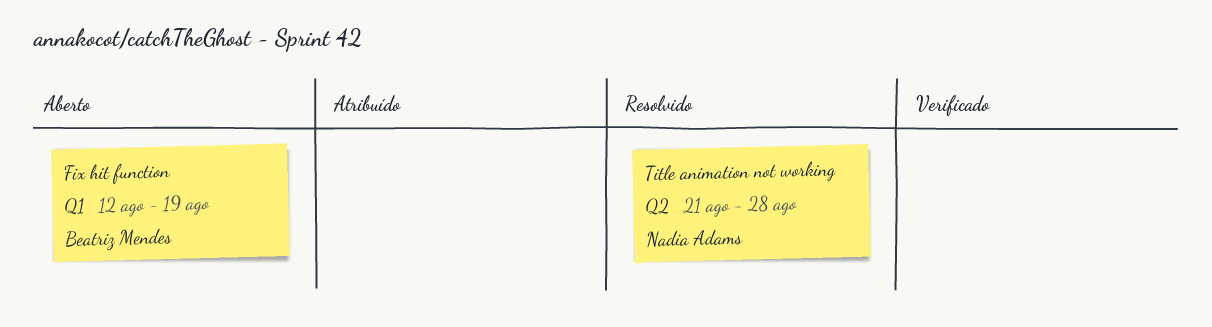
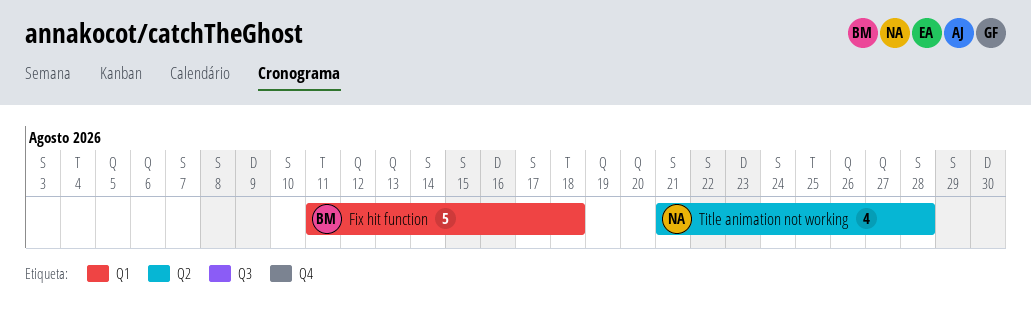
Fix hit function, start: Aug 12 -> Aug 11
Fix hit function, due: Aug 19 -> Aug 18

